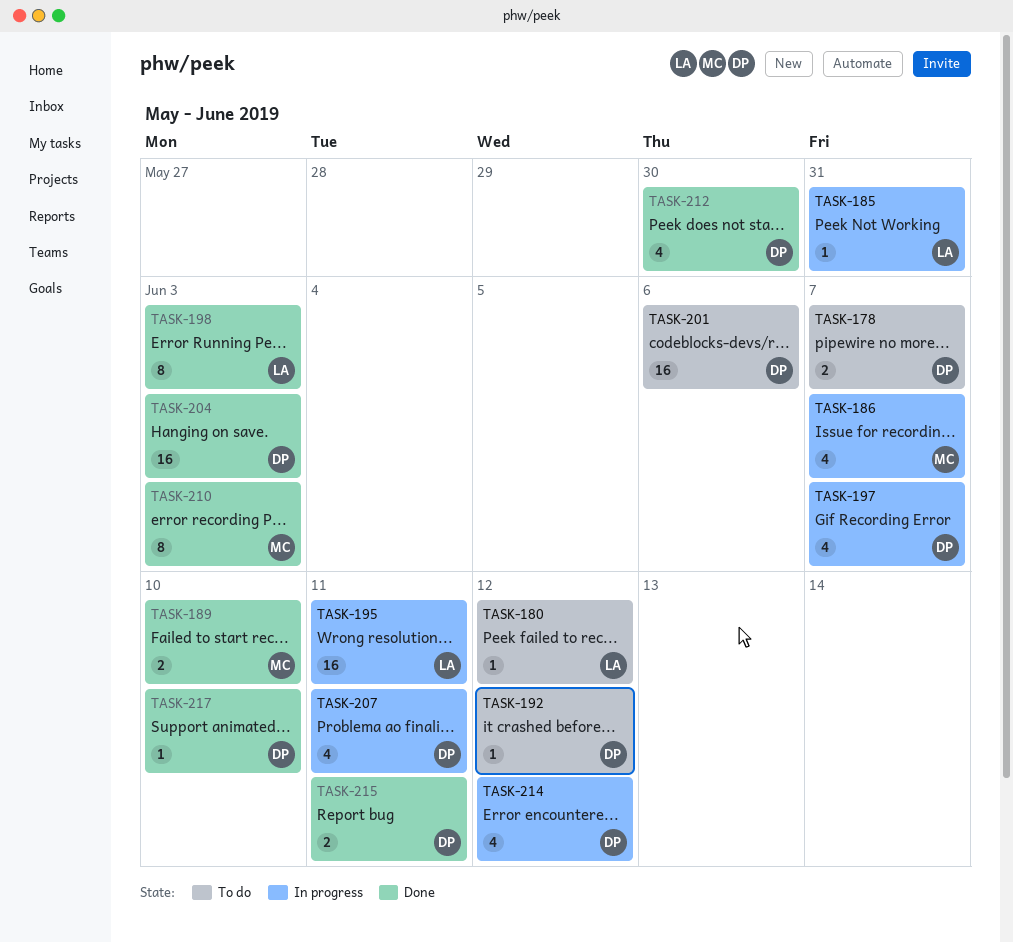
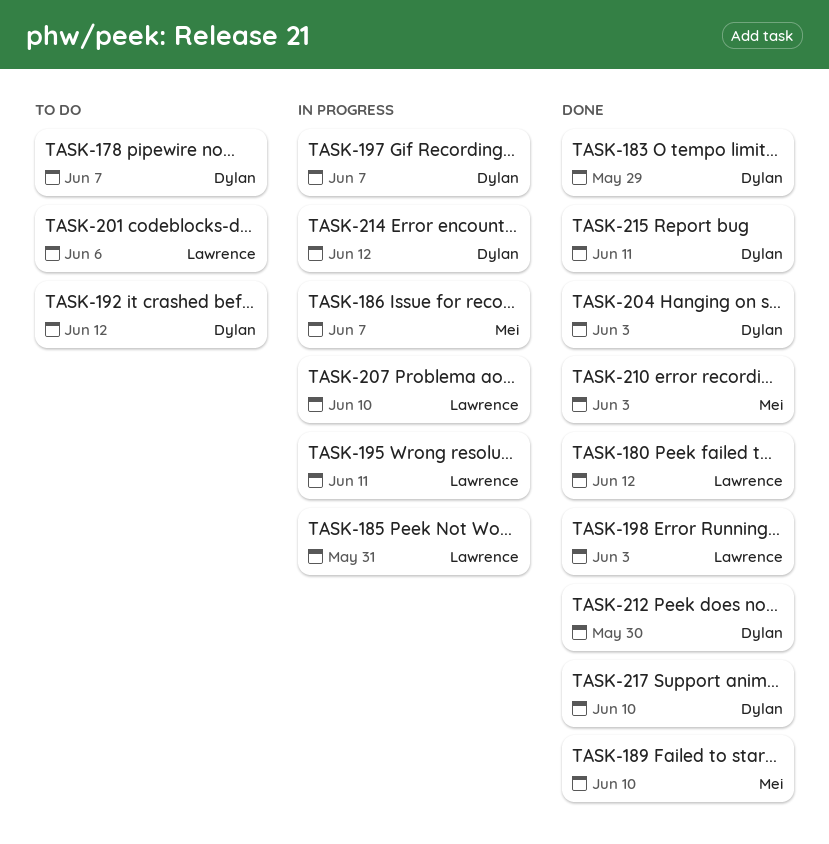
TASK-180, status: To do -> Done
TASK-183: none -> present
TASK-201, owner: Dylan -> Lawrence
TASK-207, owner: Dylan -> Lawrence
TASK-207, due: Jun 11 -> Jun 10

